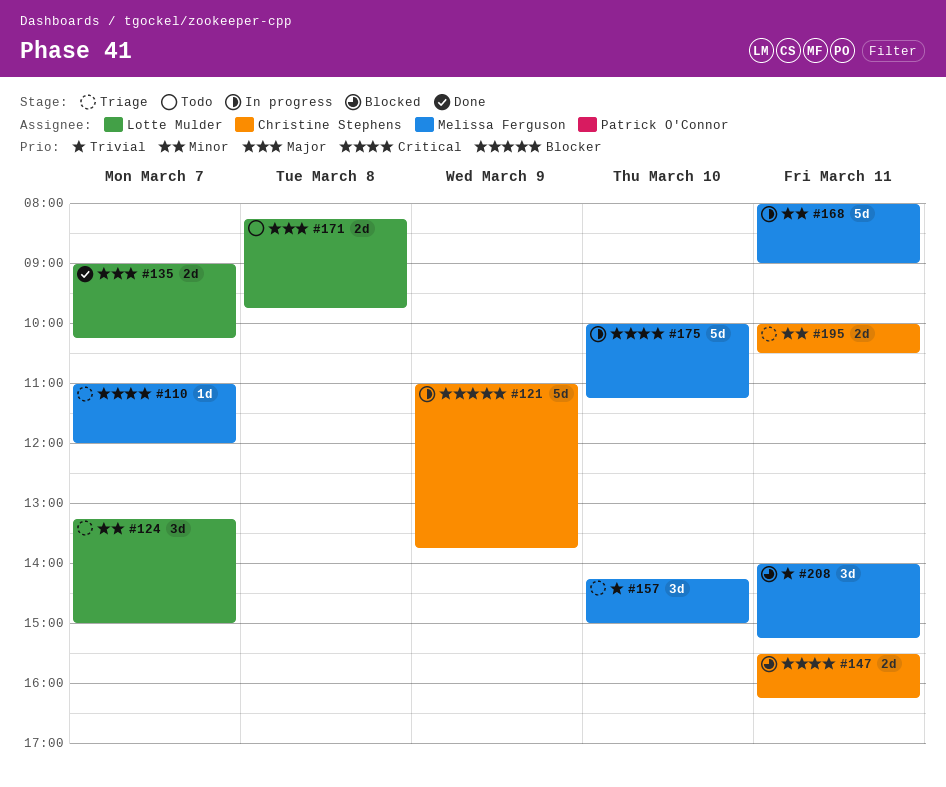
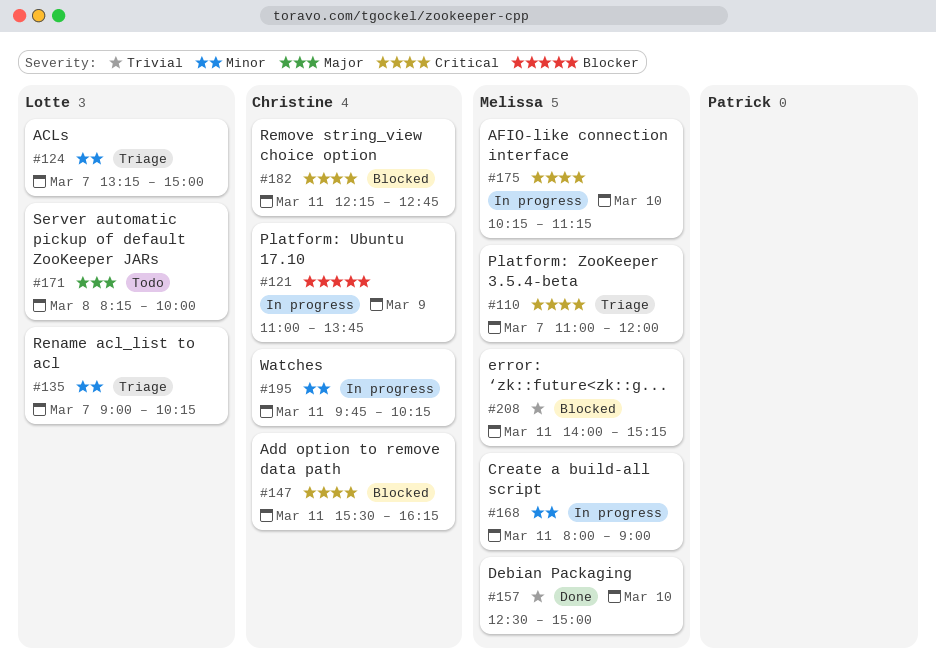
#135, status: Done -> Triage
#135, priority: Major -> Minor
#157, status: Triage -> Done
#157, begins: 14:15 -> 12:30
#171, ends: 09:45 -> 10:00
#175, begins: 10:00 -> 10:15
#182: none -> present
#195, status: Triage -> In progress
#195, begins: 10:00 -> 09:45
#195, ends: 10:30 -> 10:15

